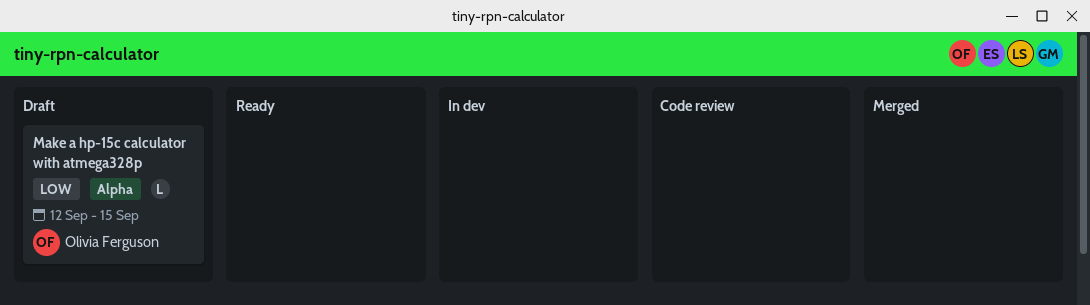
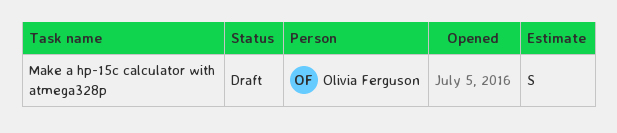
Make a hp-15c calculator with atmega328p, estimate: L -> S

